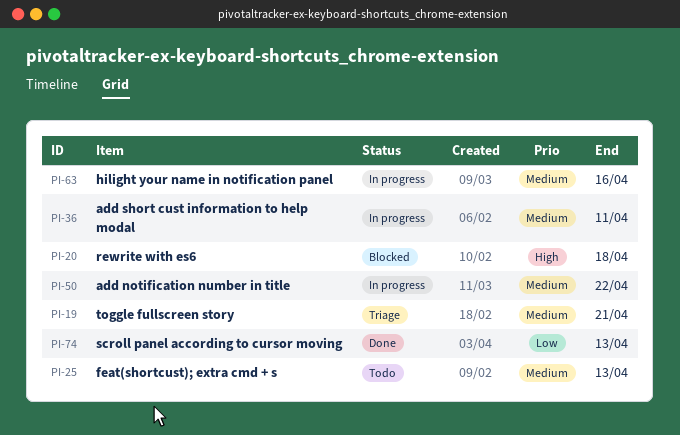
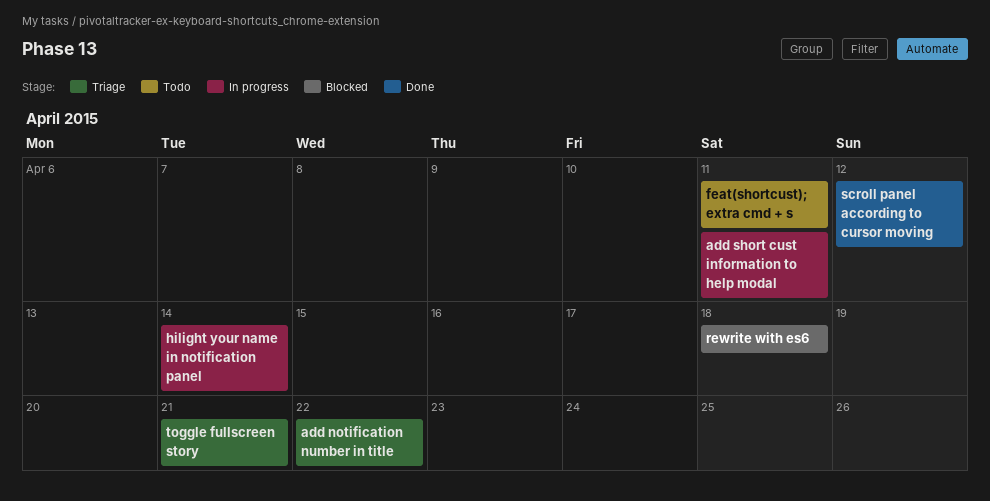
add notification number in title, status: In progress -> Triage
feat(shortcust); extra cmd + s, due: Apr 13 -> Apr 11
hilight your name in notification panel, due: Apr 16 -> Apr 14
scroll panel according to cursor moving, due: Apr 13 -> Apr 12

